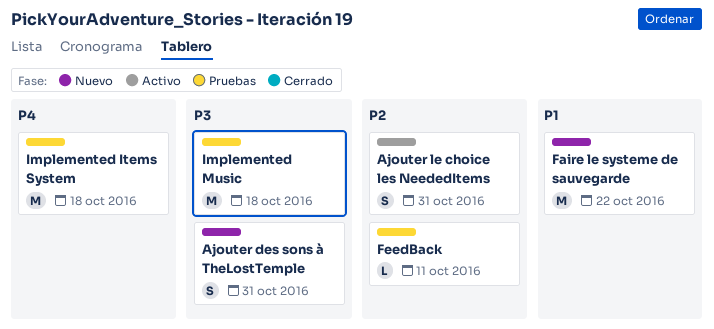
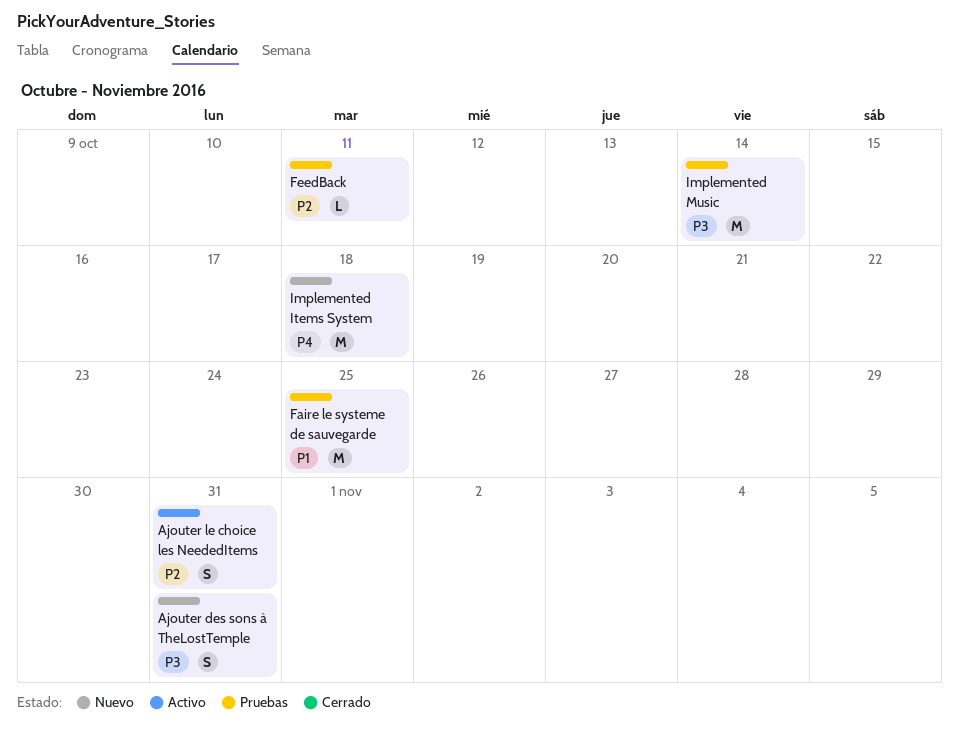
Faire le systeme de sauvegarde, status: Nuevo -> Pruebas
Faire le systeme de sauvegarde, due: Oct 22 -> Oct 25
Implemented Items System, status: Pruebas -> Nuevo
Implemented Music, due: Oct 18 -> Oct 14

